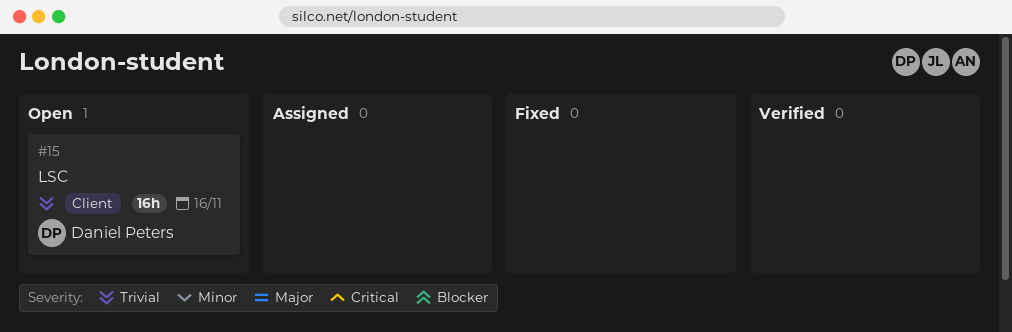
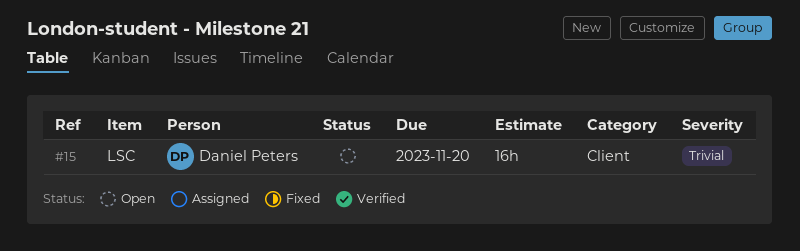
#15, due: Nov 16 -> Nov 20

